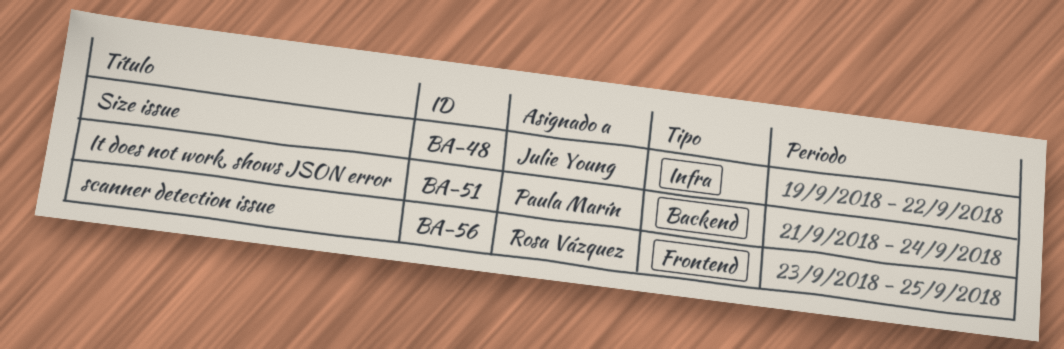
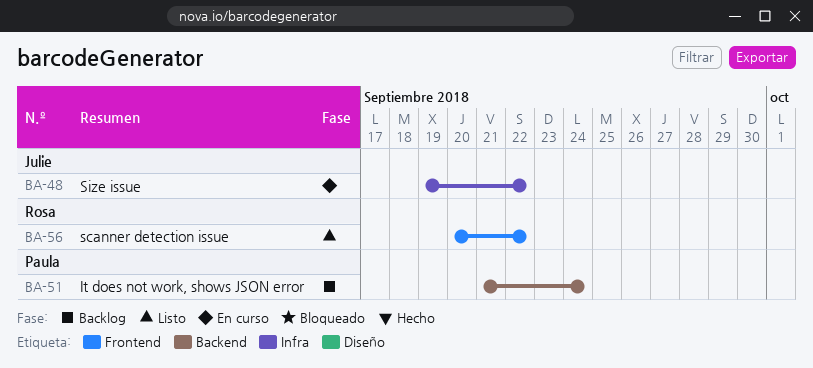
BA-56, start: Sep 23 -> Sep 20
BA-56, due: Sep 25 -> Sep 22

